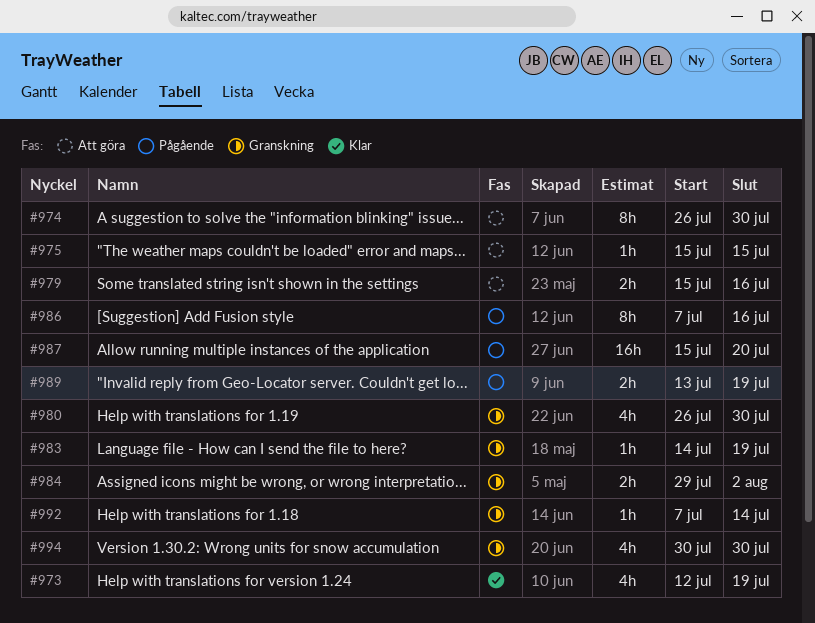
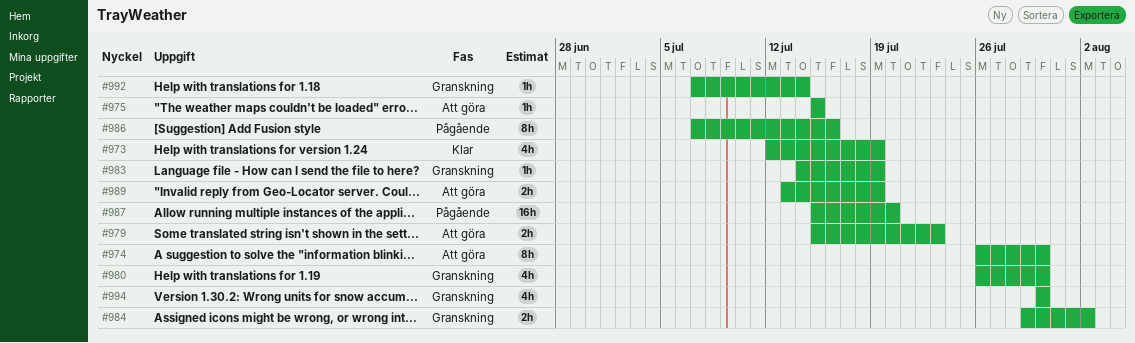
#979, due: Jul 16 -> Jul 23
#989, status: Pågående -> Att göra

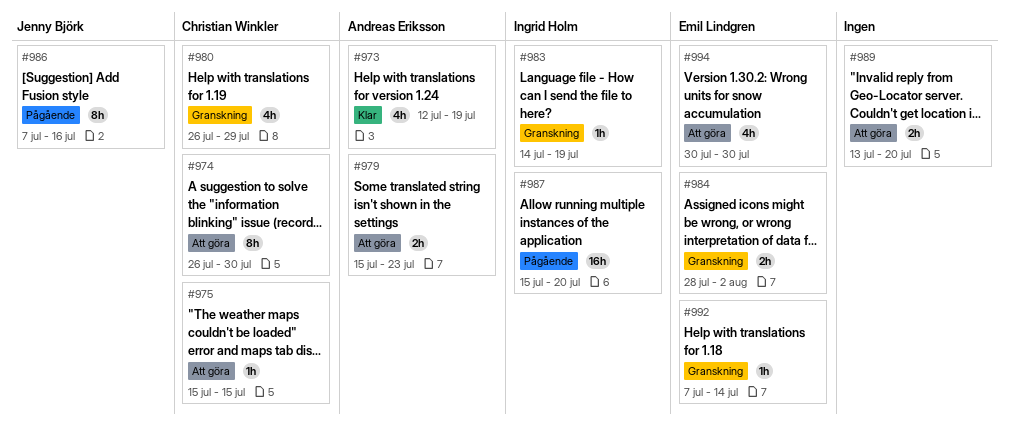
#980, due: Jul 30 -> Jul 29
#984, start: Jul 29 -> Jul 28
#989, due: Jul 19 -> Jul 20
#994, status: Granskning -> Att göra

